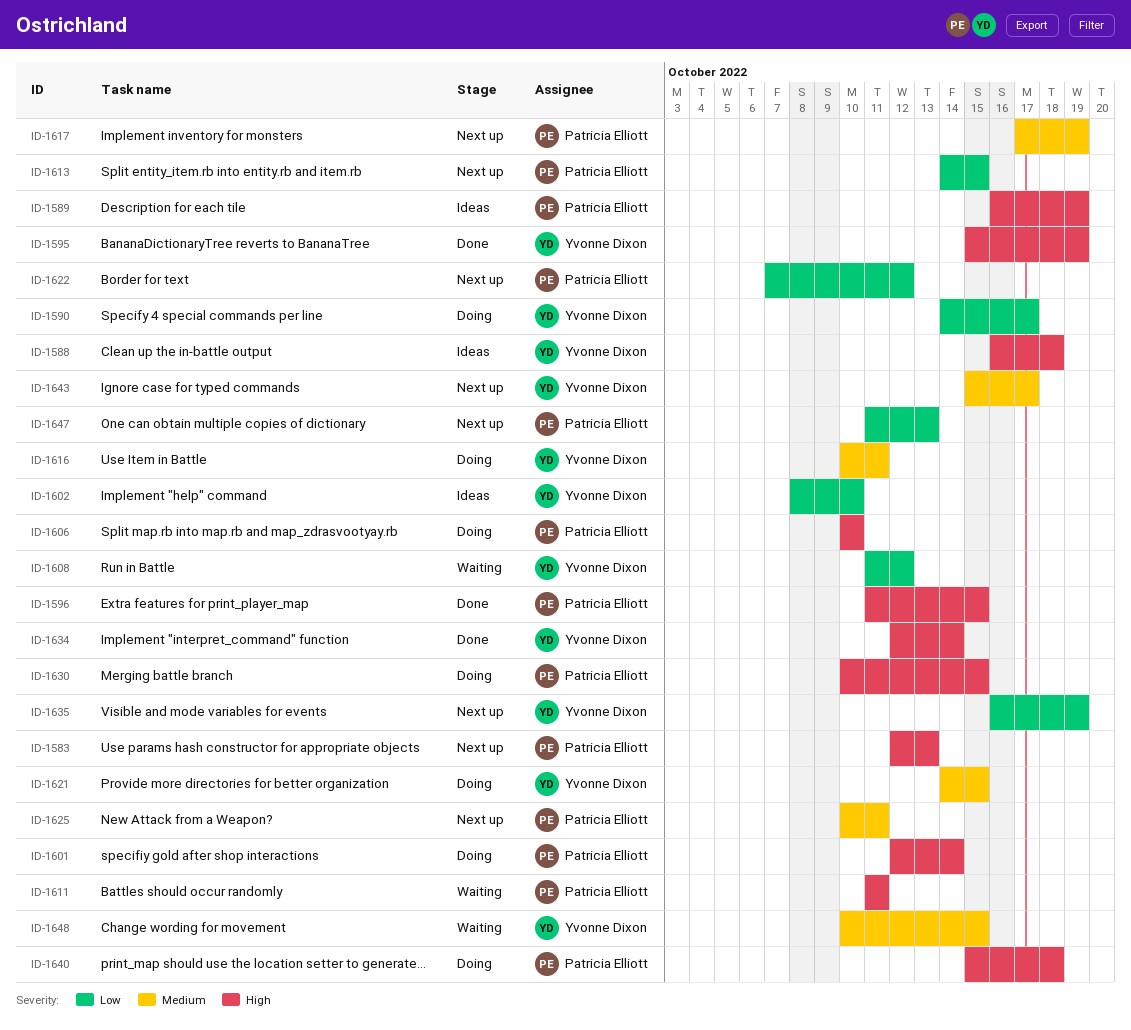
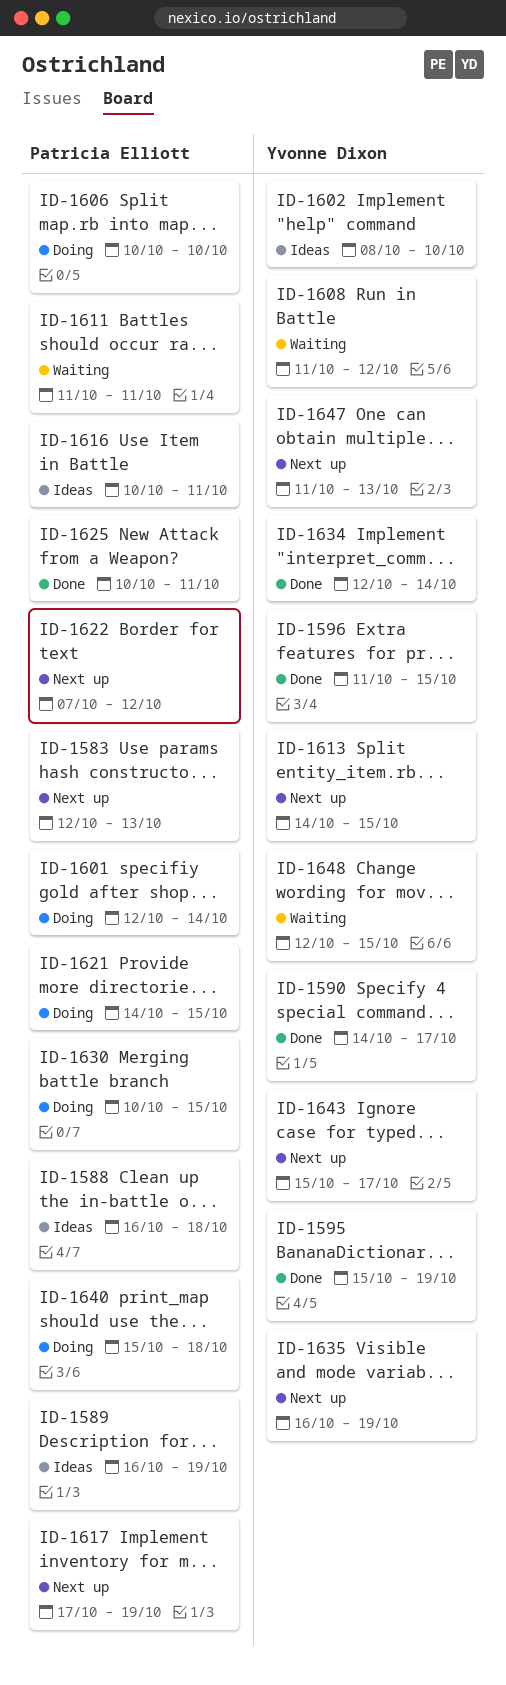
ID-1588, owner: Yvonne Dixon -> Patricia Elliott
ID-1590, status: Doing -> Done
ID-1596, owner: Patricia Elliott -> Yvonne Dixon
ID-1613, owner: Patricia Elliott -> Yvonne Dixon
ID-1616, status: Doing -> Ideas
ID-1616, owner: Yvonne Dixon -> Patricia Elliott
ID-1621, owner: Yvonne Dixon -> Patricia Elliott
ID-1625, status: Next up -> Done
ID-1647, owner: Patricia Elliott -> Yvonne Dixon
ID-1648, start: Oct 10 -> Oct 12

